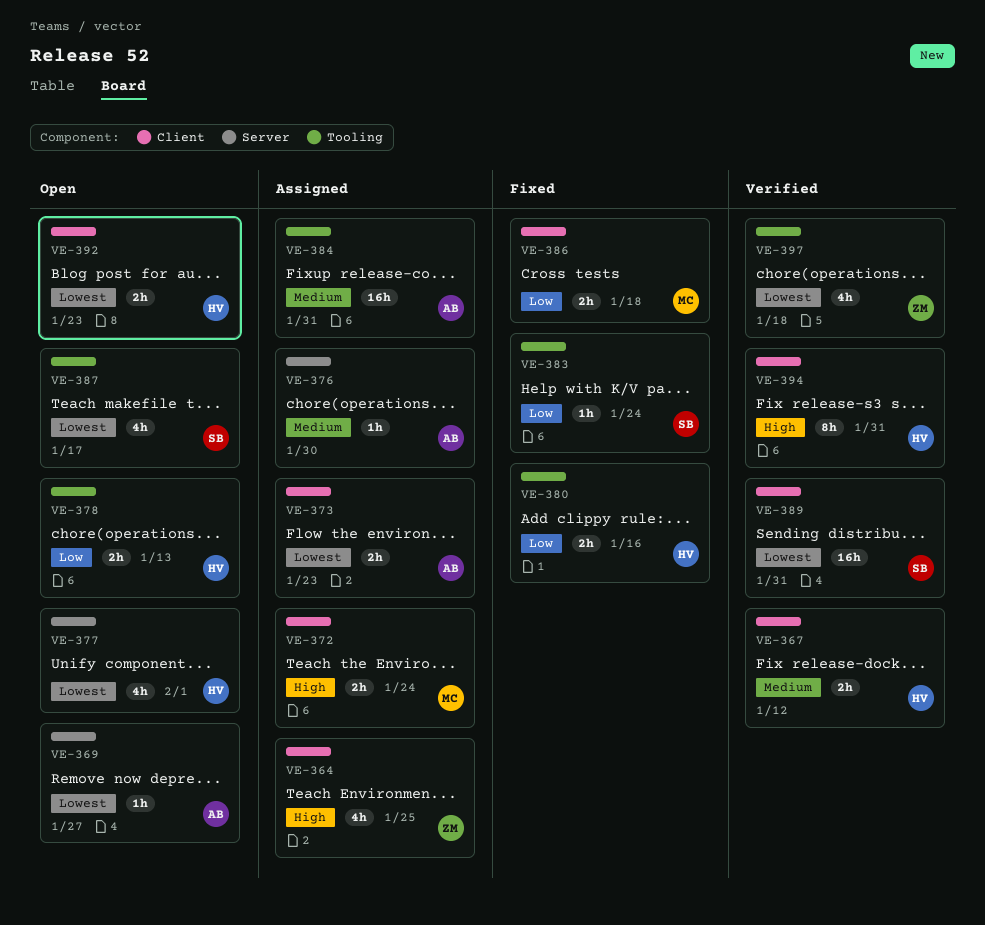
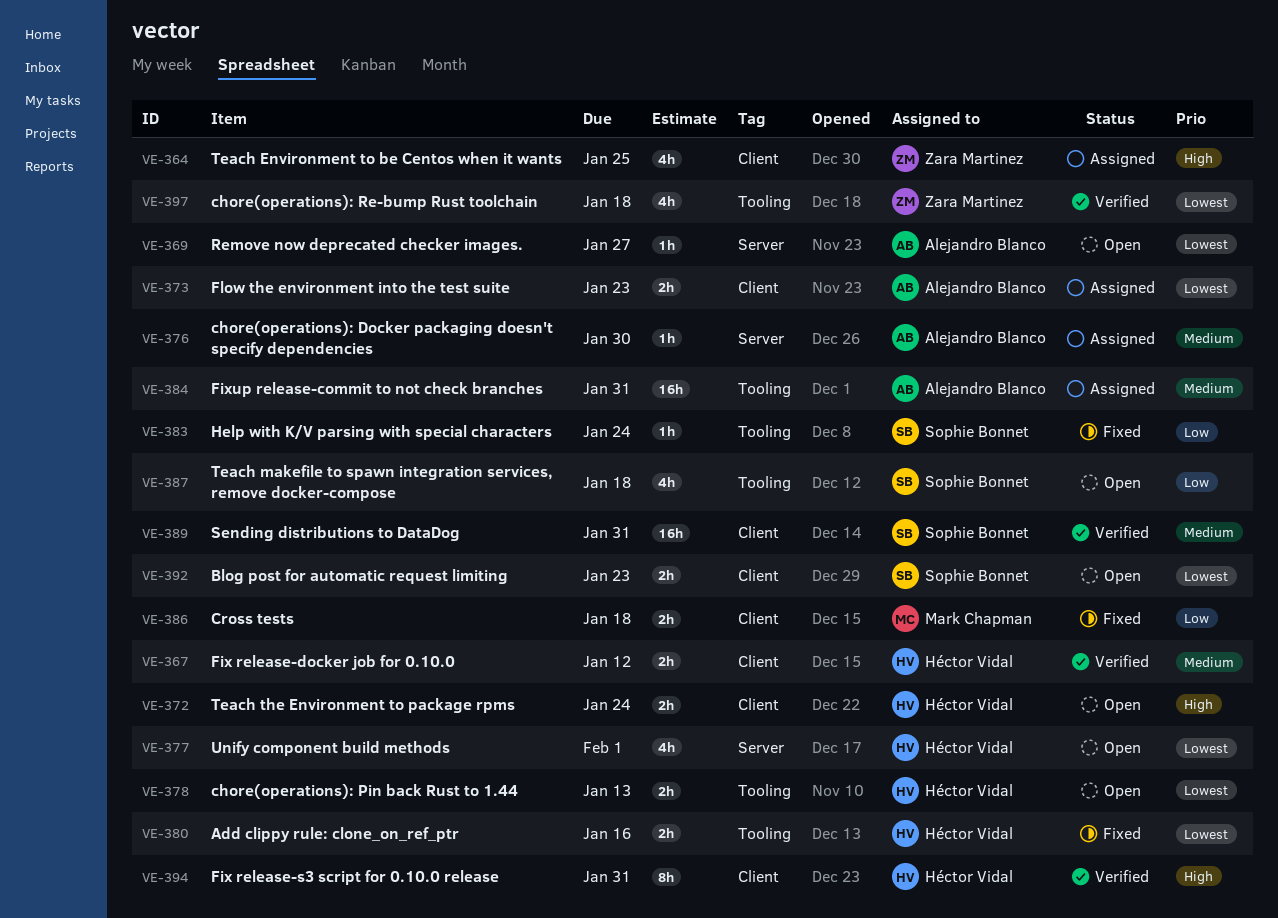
VE-372, status: Assigned -> Open
VE-372, owner: Mark Chapman -> Héctor Vidal
VE-378, priority: Low -> Lowest
VE-380, priority: Low -> Lowest
VE-387, priority: Lowest -> Low
VE-387, due: Jan 17 -> Jan 18
VE-389, priority: Lowest -> Medium
VE-392, owner: Héctor Vidal -> Sophie Bonnet

